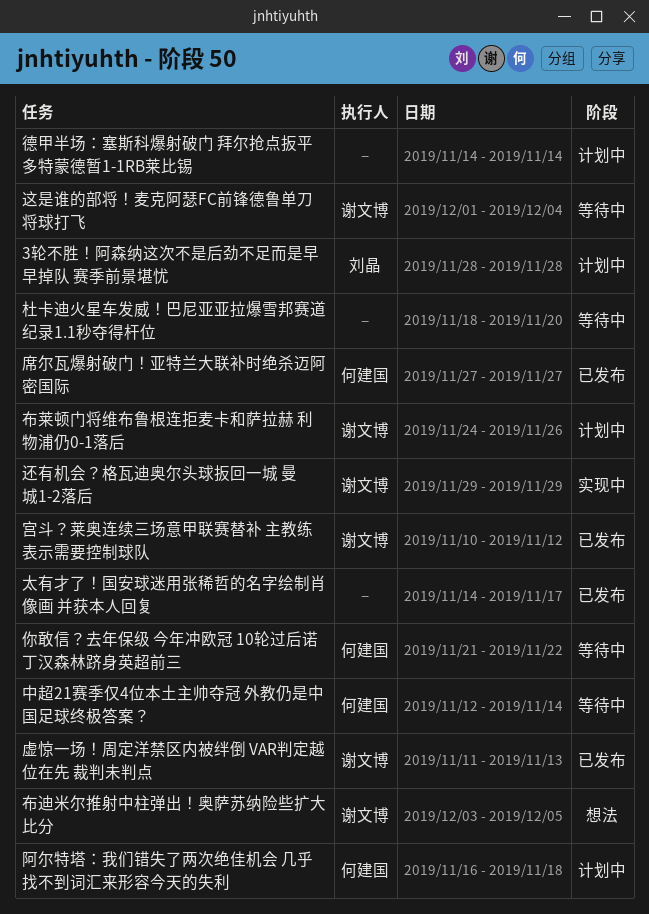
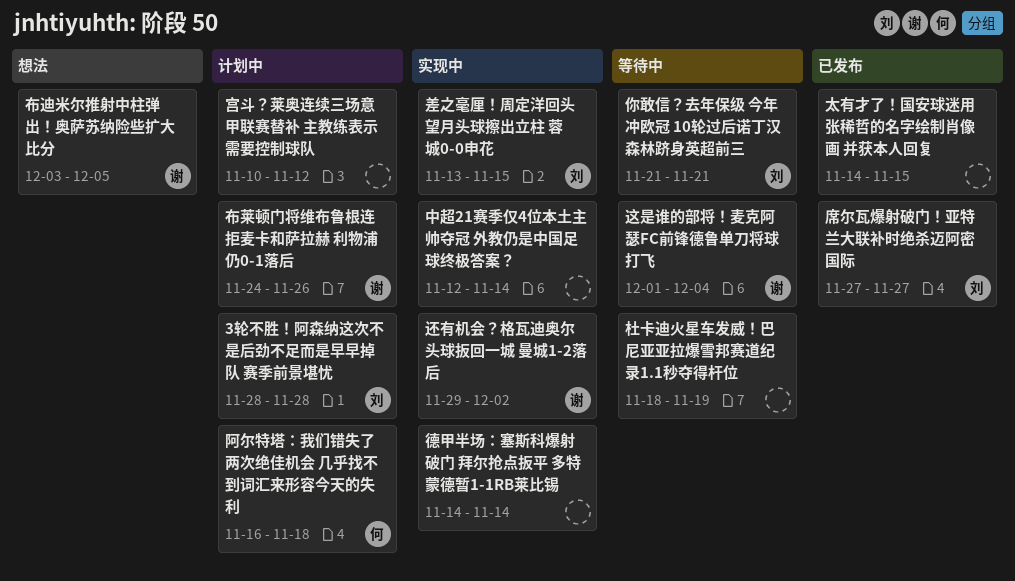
中超21赛季仅4位本土主帅夺冠 外教仍是中国足球终极答案？, status: 等待中 -> 实现中
中超21赛季仅4位本土主帅夺冠 外教仍是中国足球终极答案？, owner: 何建国 -> none
你敢信？去年保级 今年冲欧冠 10轮过后诺丁汉森林跻身英超前三, owner: 何建国 -> 刘晶
你敢信？去年保级 今年冲欧冠 10轮过后诺丁汉森林跻身英超前三, due: Nov 22 -> Nov 21
太有才了！国安球迷用张稀哲的名字绘制肖像画 并获本人回复, due: Nov 17 -> Nov 15
宫斗？莱奥连续三场意甲联赛替补 主教练表示需要控制球队, status: 已发布 -> 计划中
宫斗？莱奥连续三场意甲联赛替补 主教练表示需要控制球队, owner: 谢文博 -> none
差之毫厘！周定洋回头望月头球擦出立柱 蓉城0-0申花: none -> present
席尔瓦爆射破门！亚特兰大联补时绝杀迈阿密国际, owner: 何建国 -> 刘晶
德甲半场：塞斯科爆射破门 拜尔抢点扳平 多特蒙德暂1-1RB莱比锡, status: 计划中 -> 实现中
杜卡迪火星车发威！巴尼亚亚拉爆雪邦赛道纪录1.1秒夺得杆位, due: Nov 20 -> Nov 19
虚惊一场！周定洋禁区内被绊倒 VAR判定越位在先 裁判未判点: present -> none
还有机会？格瓦迪奥尔头球扳回一城 曼城1-2落后, due: Nov 29 -> Dec 2

